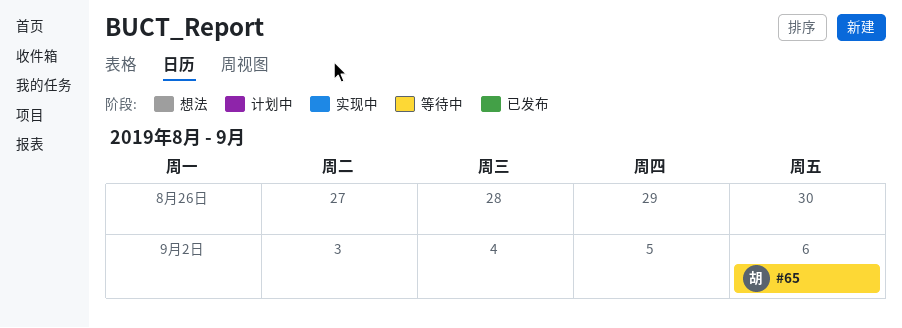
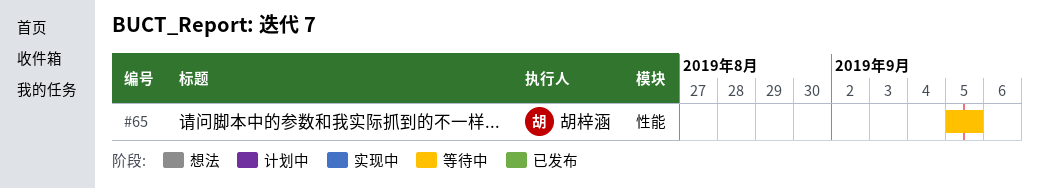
#65, start: Sep 6 -> Sep 5
#65, due: Sep 6 -> Sep 5

